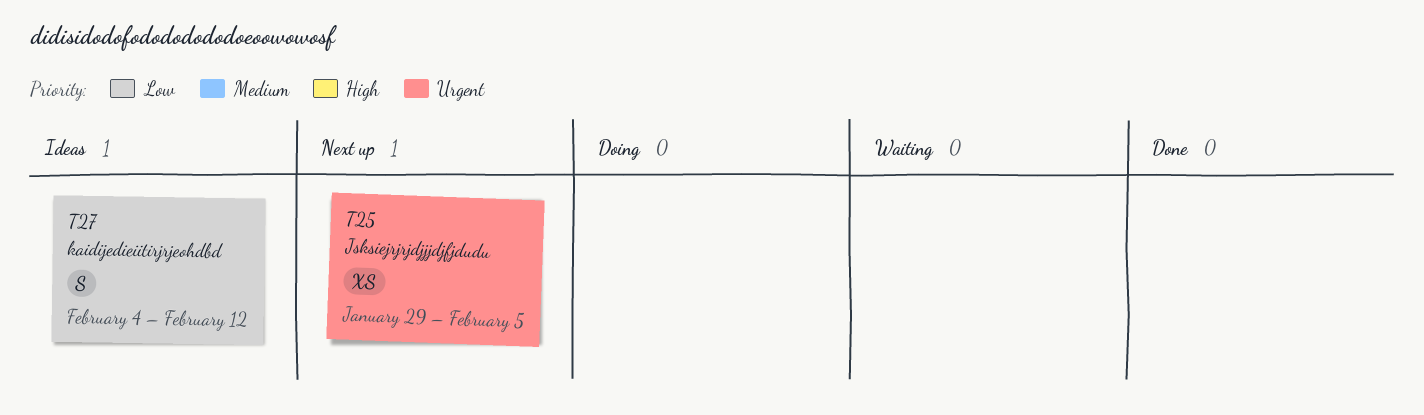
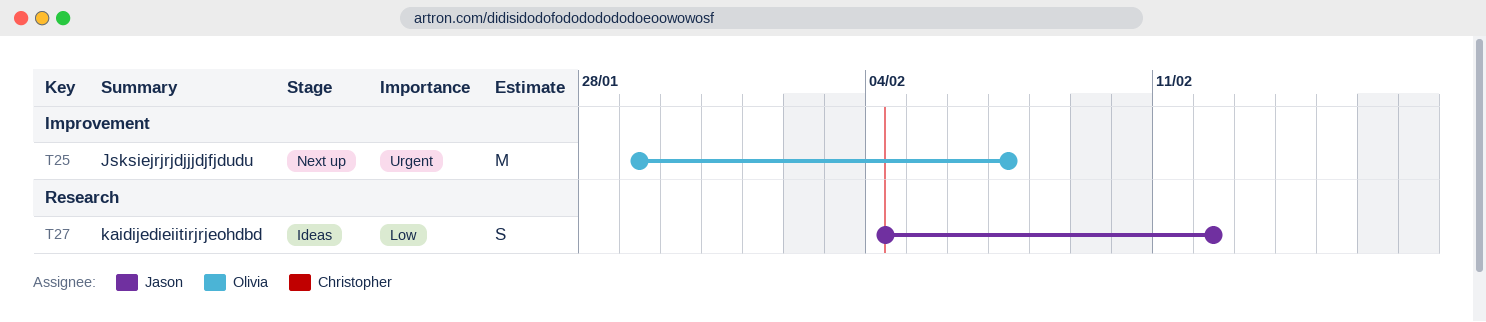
T25, estimate: XS -> M
T25, due: Feb 5 -> Feb 7

